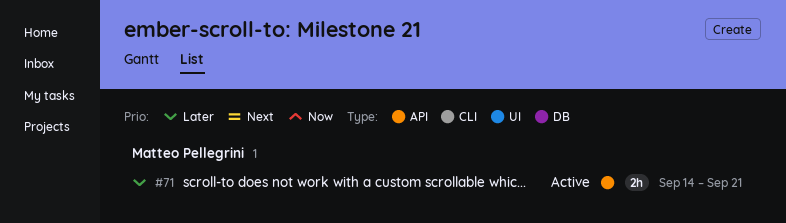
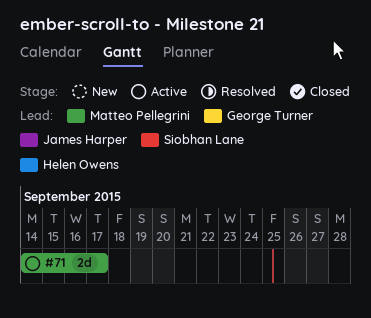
#71, estimate: 2h -> 2d
#71, due: Sep 21 -> Sep 17

